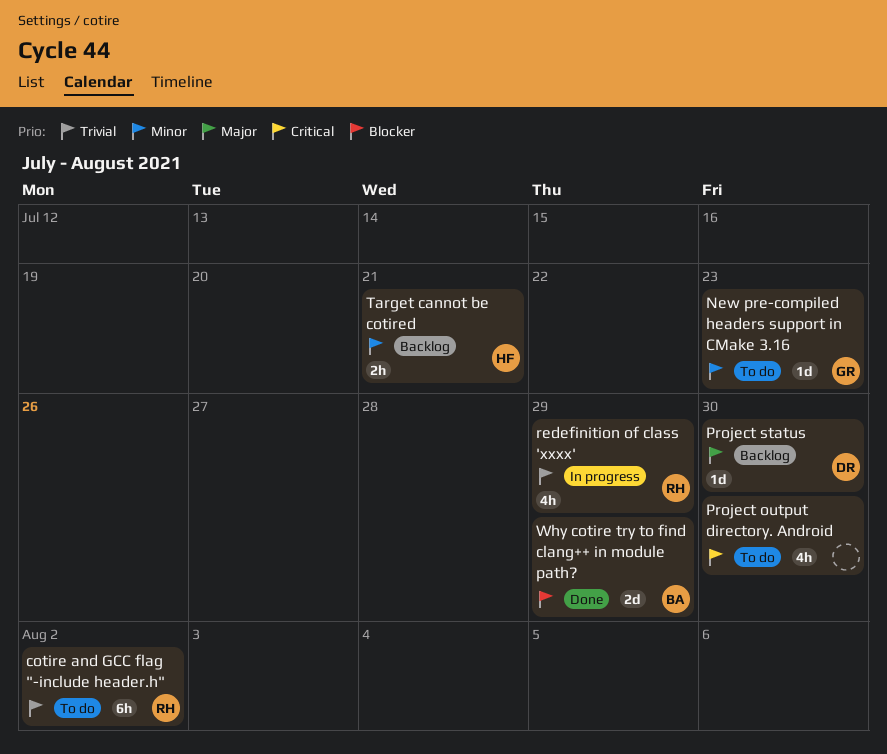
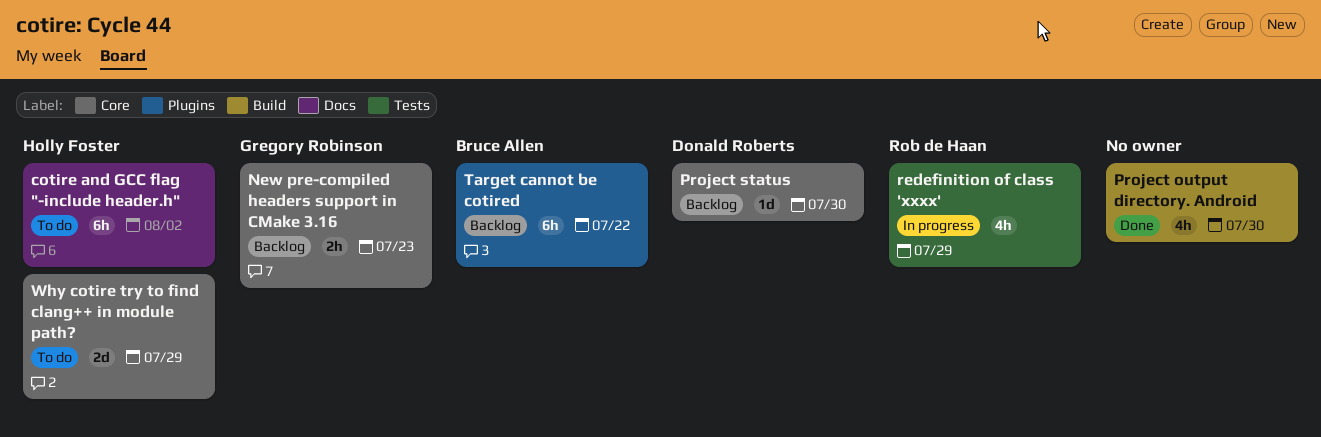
cotire and GCC flag "-include header.h", owner: Rob de Haan -> Holly Foster
New pre-compiled headers support in CMake 3.16, status: To do -> Backlog
New pre-compiled headers support in CMake 3.16, estimate: 1d -> 2h
Project output directory. Android, status: To do -> Done
Target cannot be cotired, owner: Holly Foster -> Bruce Allen
Target cannot be cotired, estimate: 2h -> 6h
Target cannot be cotired, due: Jul 21 -> Jul 22
Why cotire try to find clang++ in module path?, status: Done -> To do
Why cotire try to find clang++ in module path?, owner: Bruce Allen -> Holly Foster

